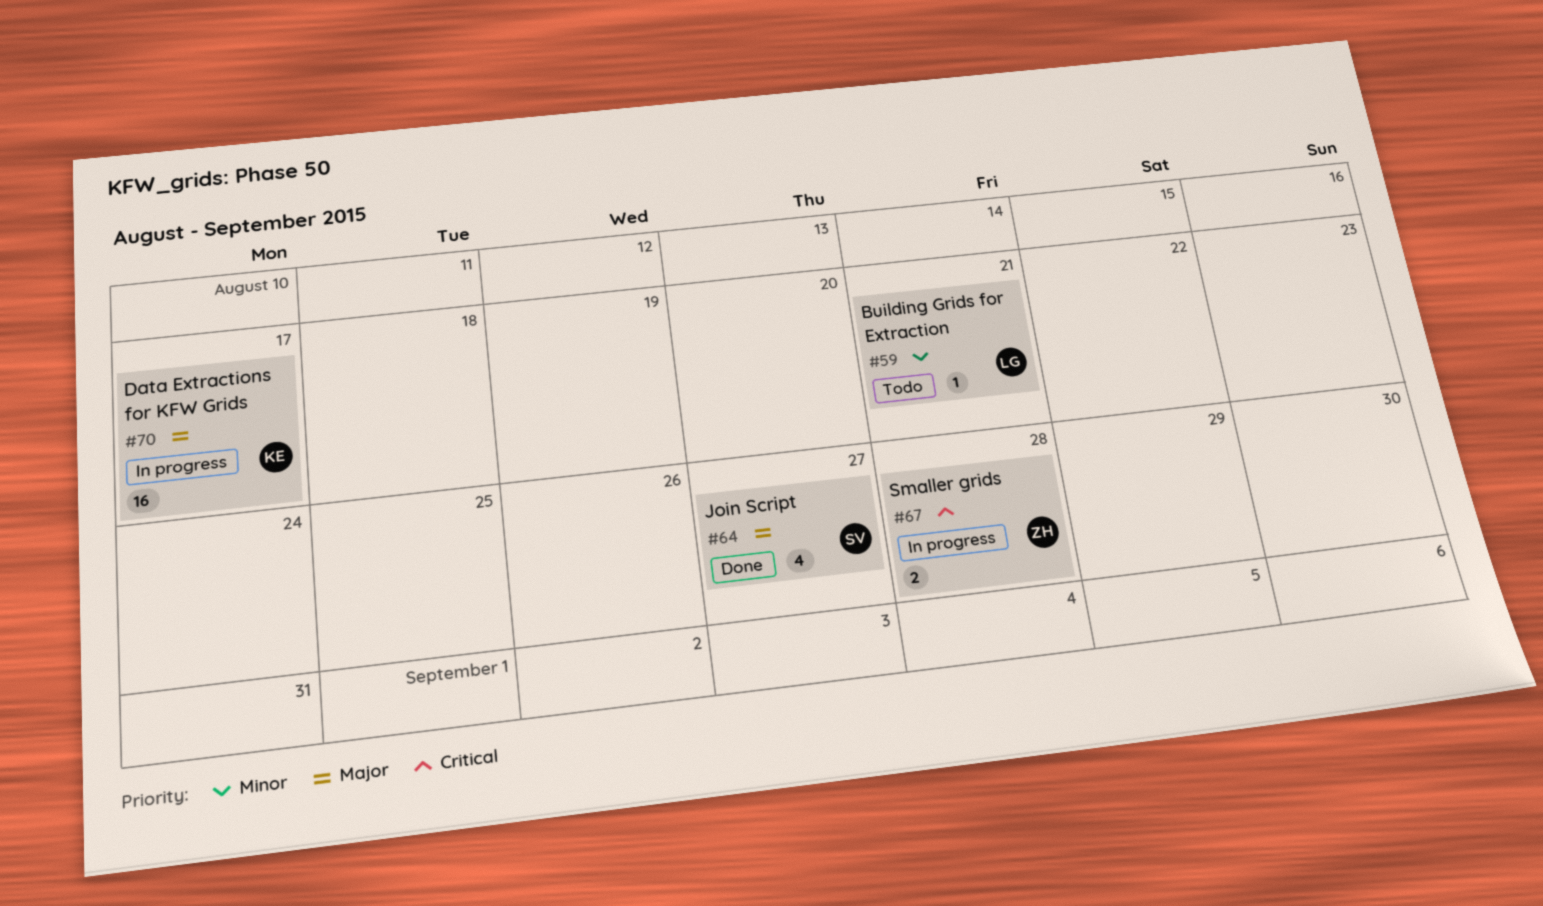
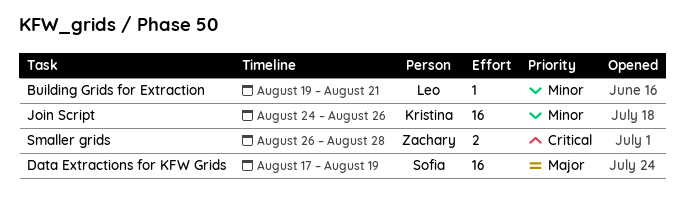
Data Extractions for KFW Grids, owner: Kristina -> Sofia
Data Extractions for KFW Grids, due: Aug 17 -> Aug 19
Join Script, owner: Sofia -> Kristina
Join Script, priority: Major -> Minor
Join Script, estimate: 4 -> 16
Join Script, due: Aug 27 -> Aug 26

